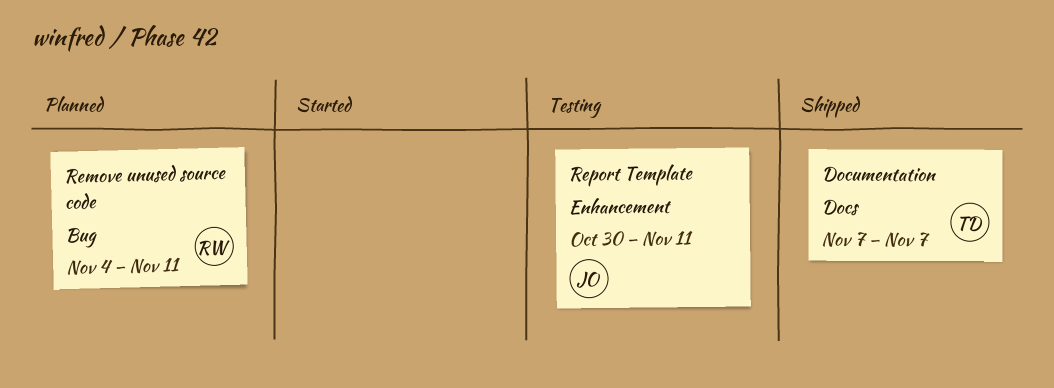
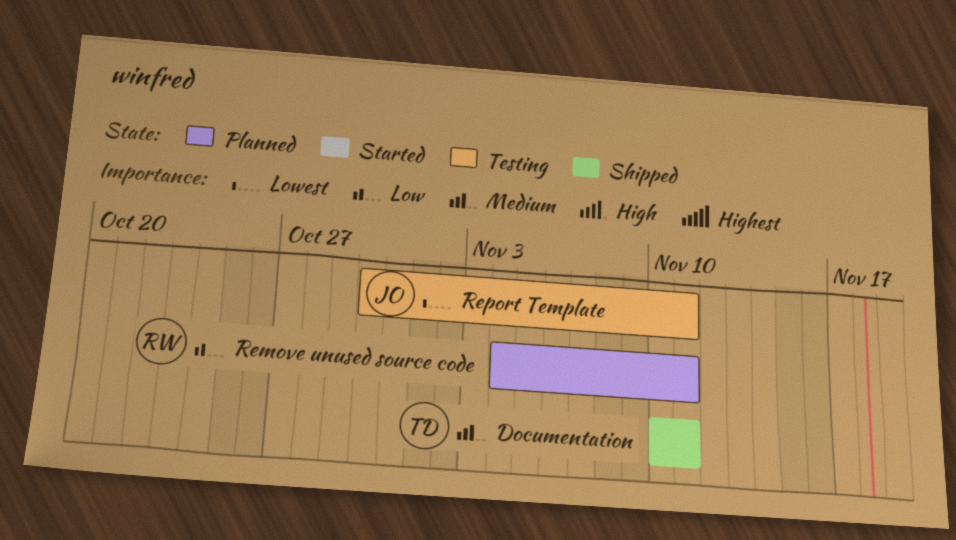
Documentation, start: Nov 7 -> Nov 10
Documentation, due: Nov 7 -> Nov 11

